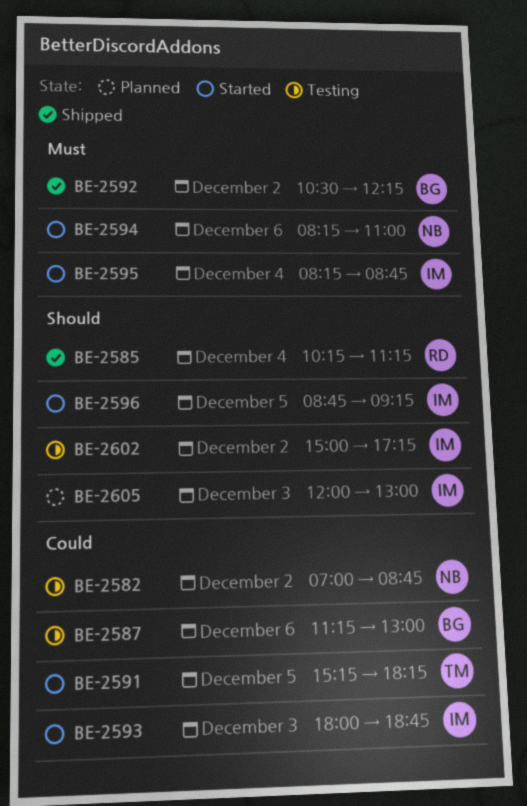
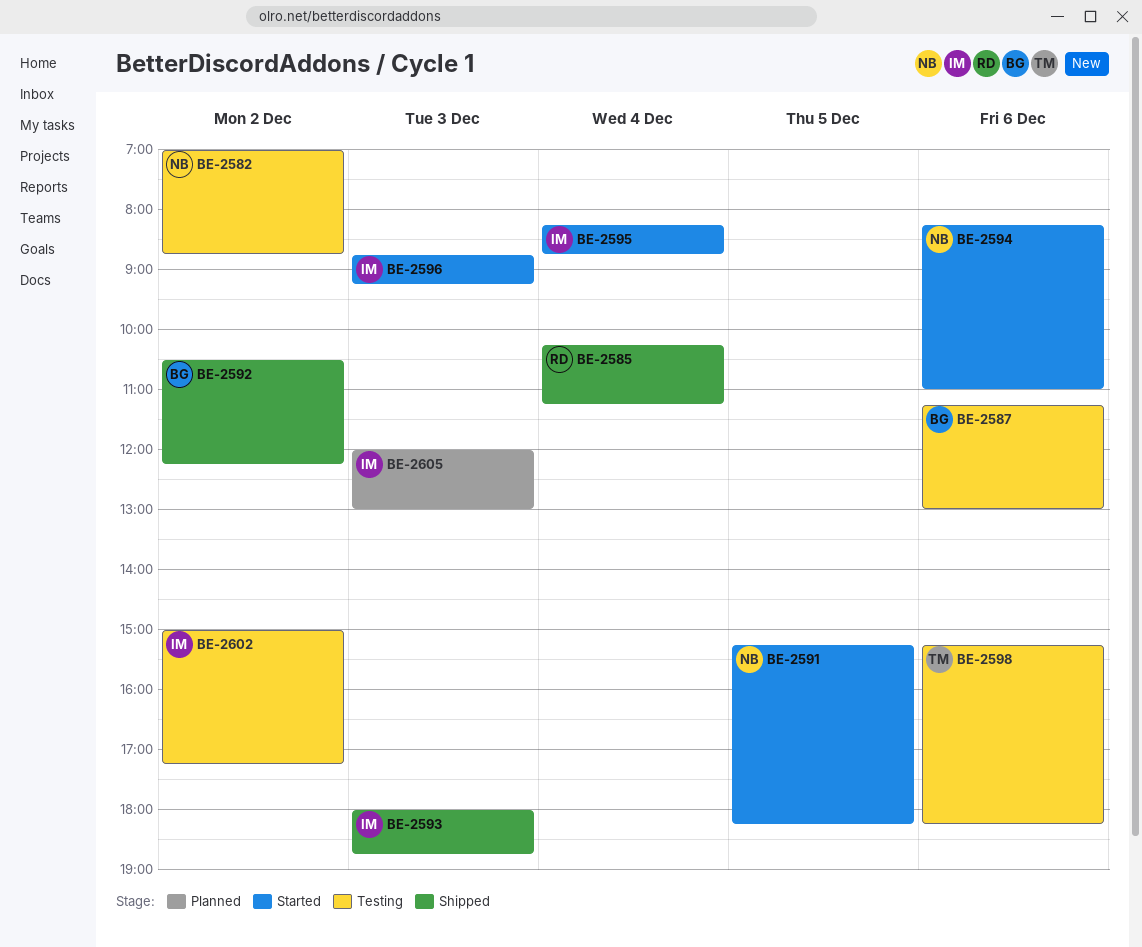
BE-2591, owner: TM -> NB
BE-2593, status: Started -> Shipped
BE-2596, day: Dec 5 -> Dec 3
BE-2598: none -> present

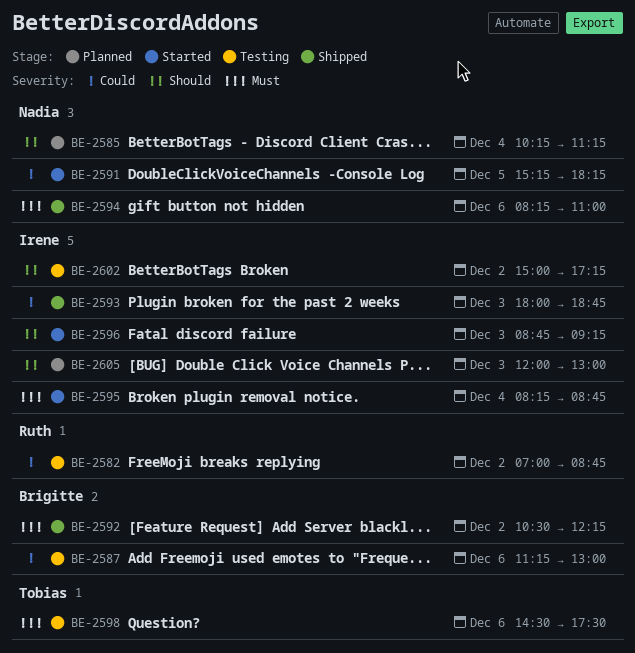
BE-2582, owner: Nadia -> Ruth
BE-2585, status: Shipped -> Planned
BE-2585, owner: Ruth -> Nadia
BE-2594, status: Started -> Shipped
BE-2598, begins: 15:15 -> 14:30
BE-2598, ends: 18:15 -> 17:30

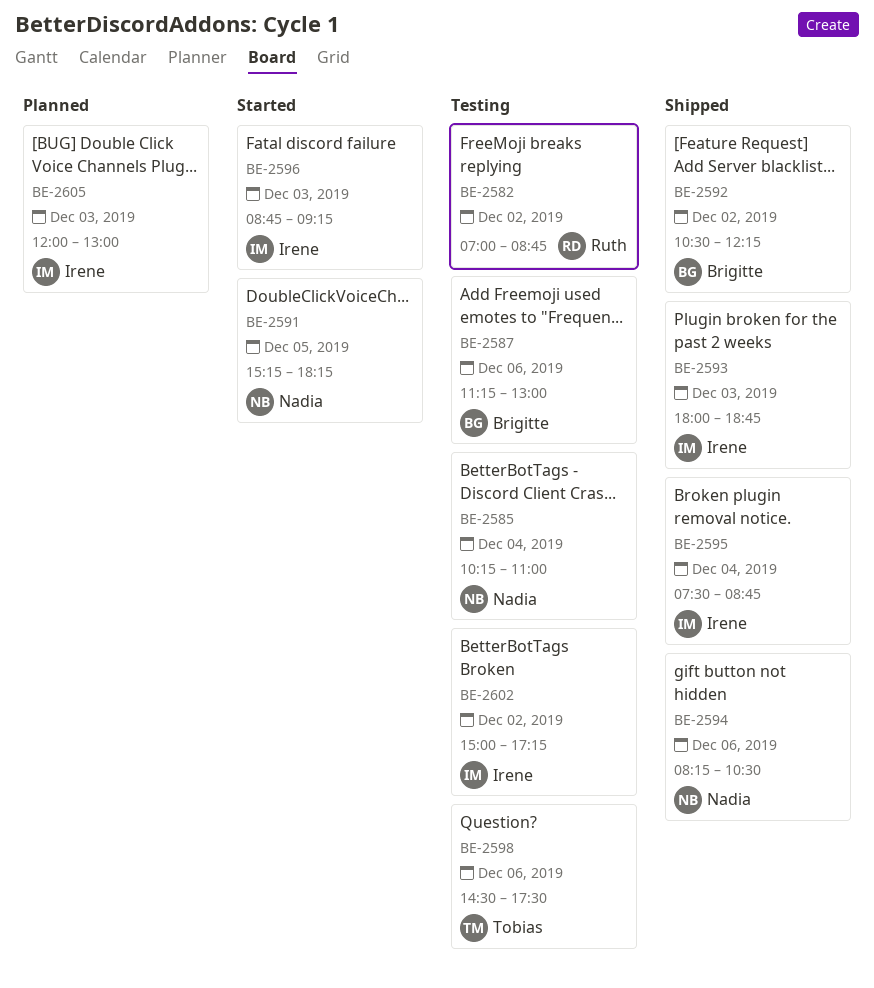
BE-2585, status: Planned -> Testing
BE-2585, ends: 11:15 -> 11:00
BE-2594, ends: 11:00 -> 10:30
BE-2595, status: Started -> Shipped
BE-2595, begins: 08:15 -> 07:30

